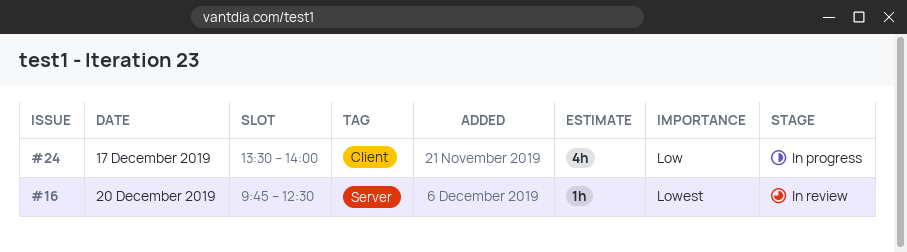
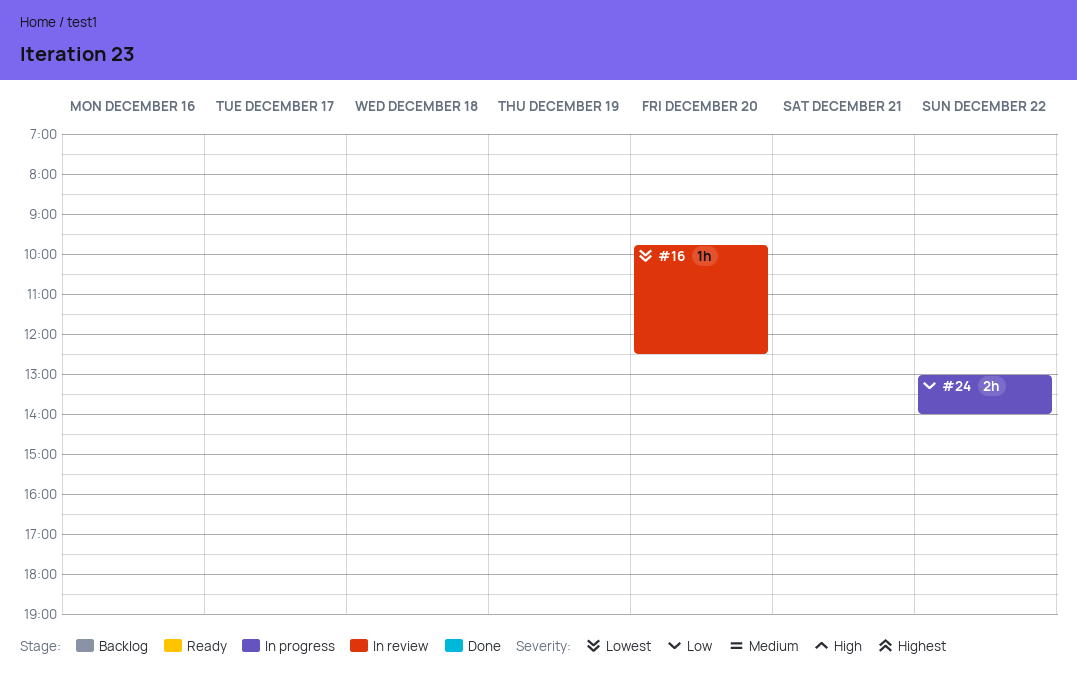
#24, estimate: 4h -> 2h
#24, day: Dec 17 -> Dec 22
#24, begins: 13:30 -> 13:00

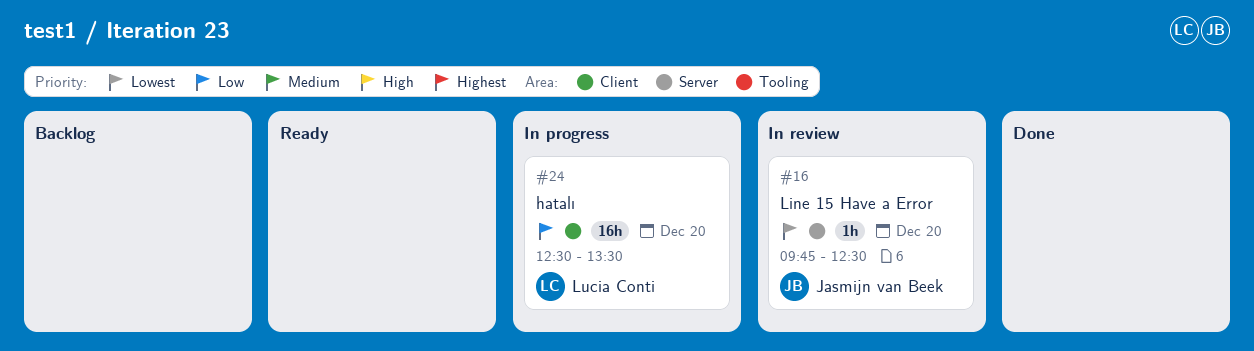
#24, estimate: 2h -> 16h
#24, day: Dec 22 -> Dec 20
#24, begins: 13:00 -> 12:30
#24, ends: 14:00 -> 13:30

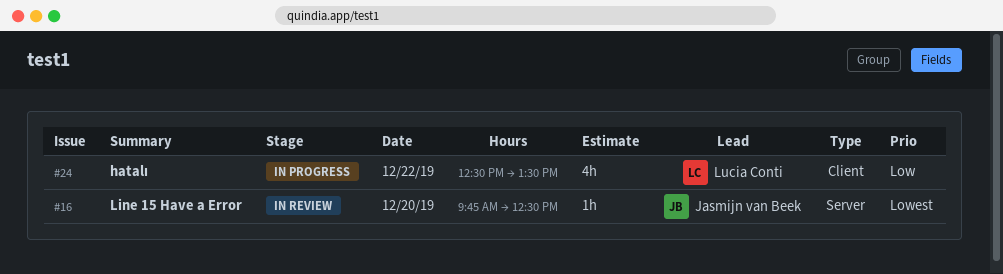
#24, estimate: 16h -> 4h
#24, day: Dec 20 -> Dec 22

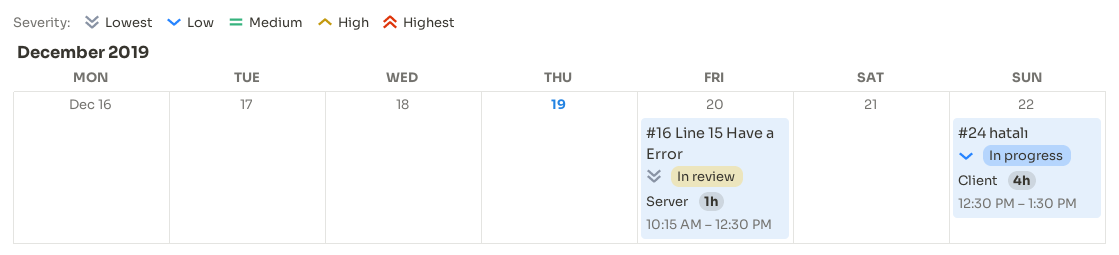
#16, begins: 09:45 -> 10:15

